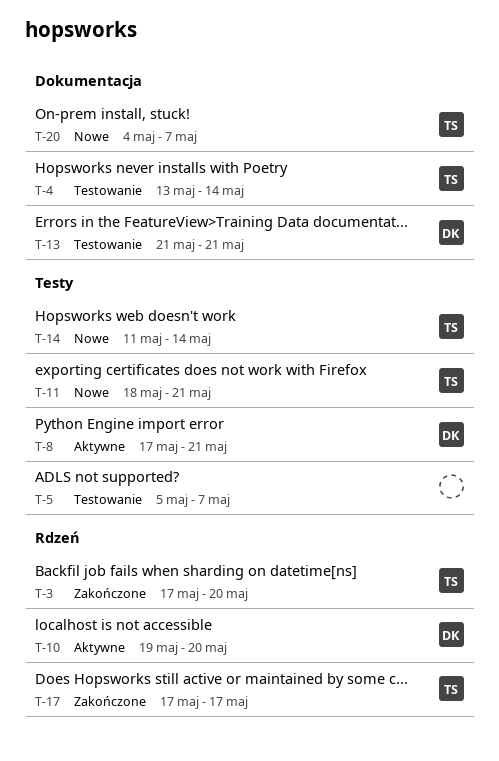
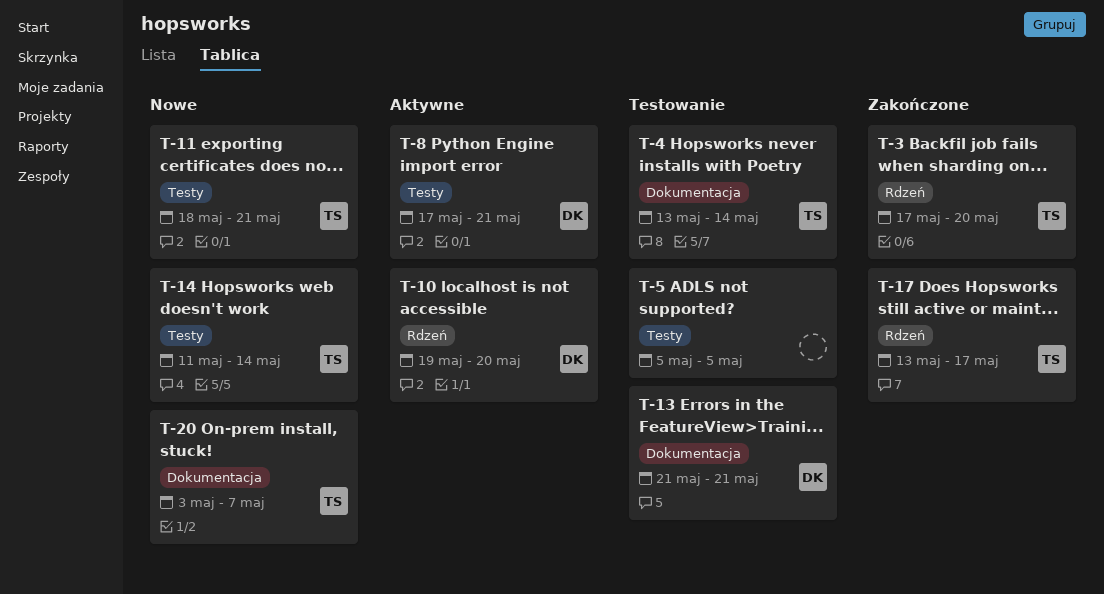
T-5, due: May 7 -> May 5
T-17, start: May 17 -> May 13
T-20, start: May 4 -> May 3

